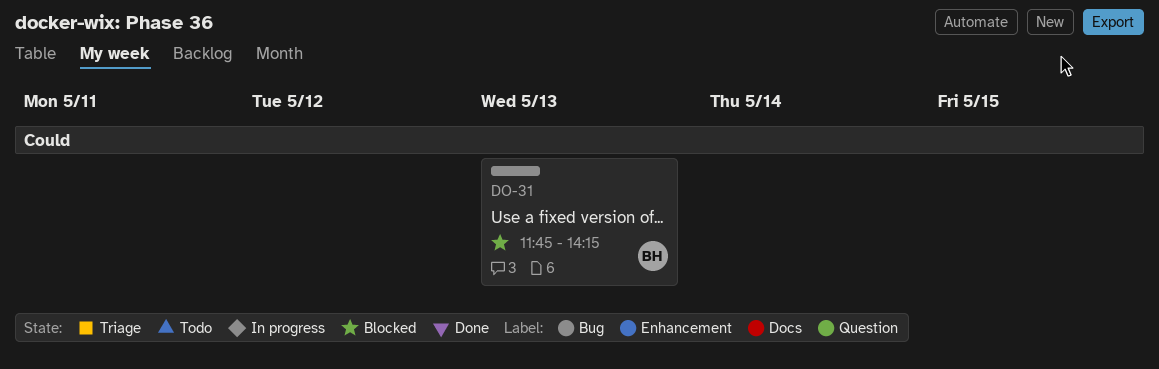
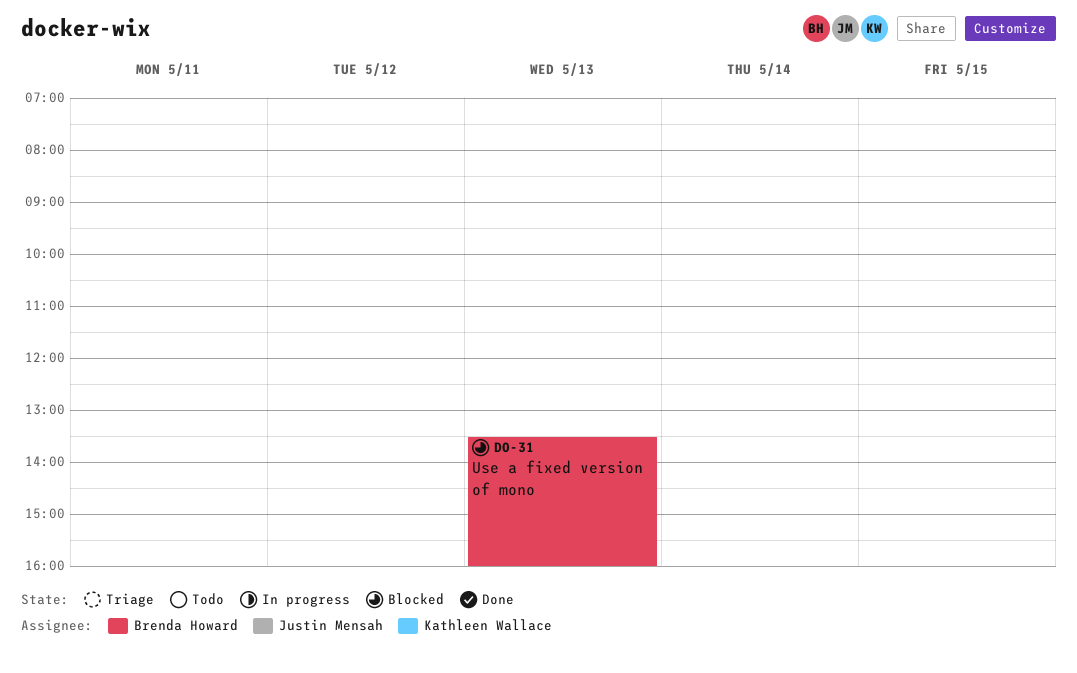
DO-31, begins: 11:45 -> 13:30
DO-31, ends: 14:15 -> 16:00

